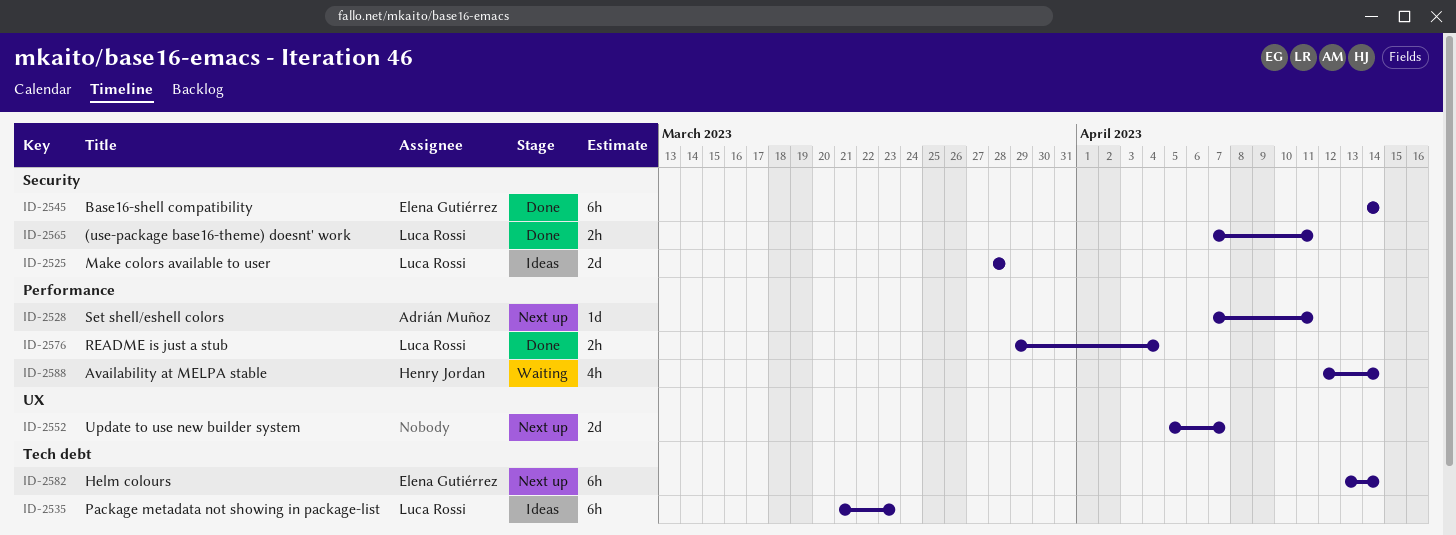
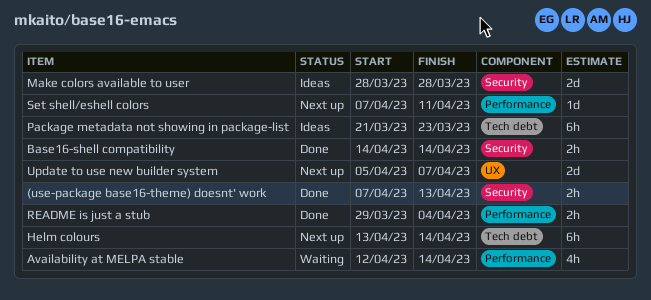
(use-package base16-theme) doesnt' work, due: Apr 11 -> Apr 13
Base16-shell compatibility, estimate: 6h -> 2h

